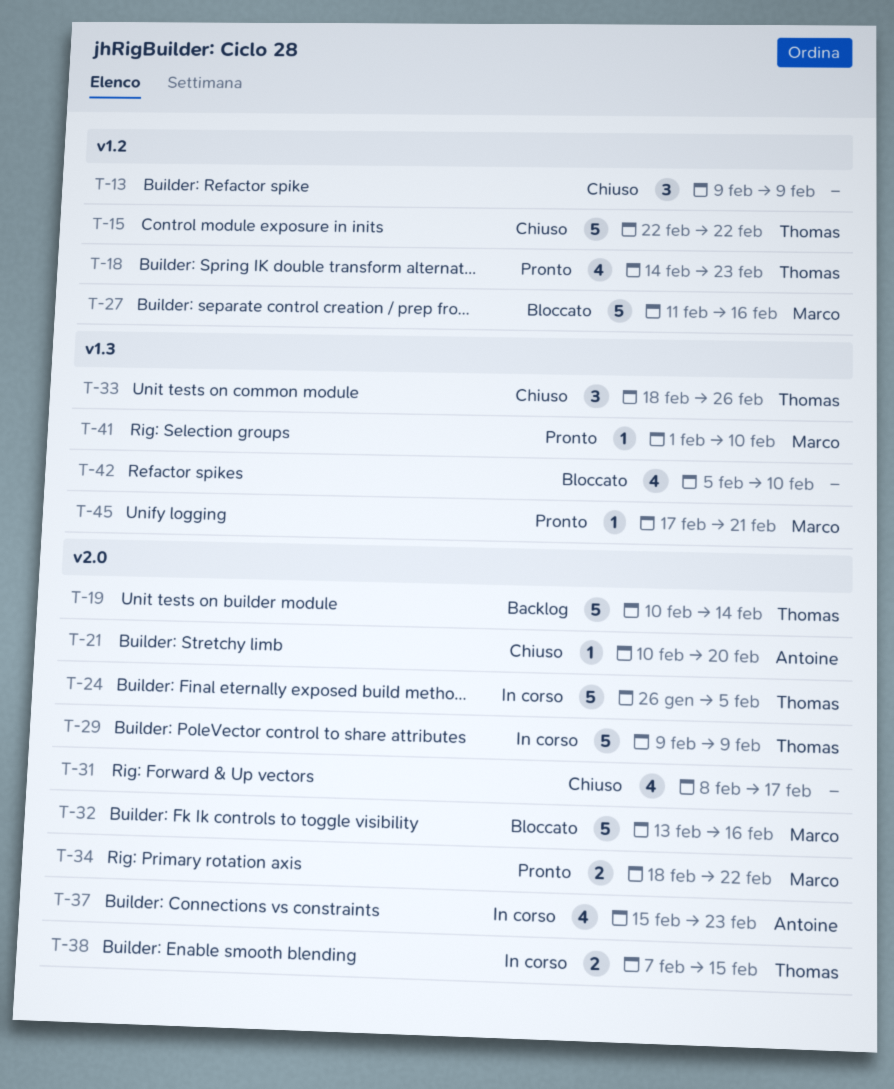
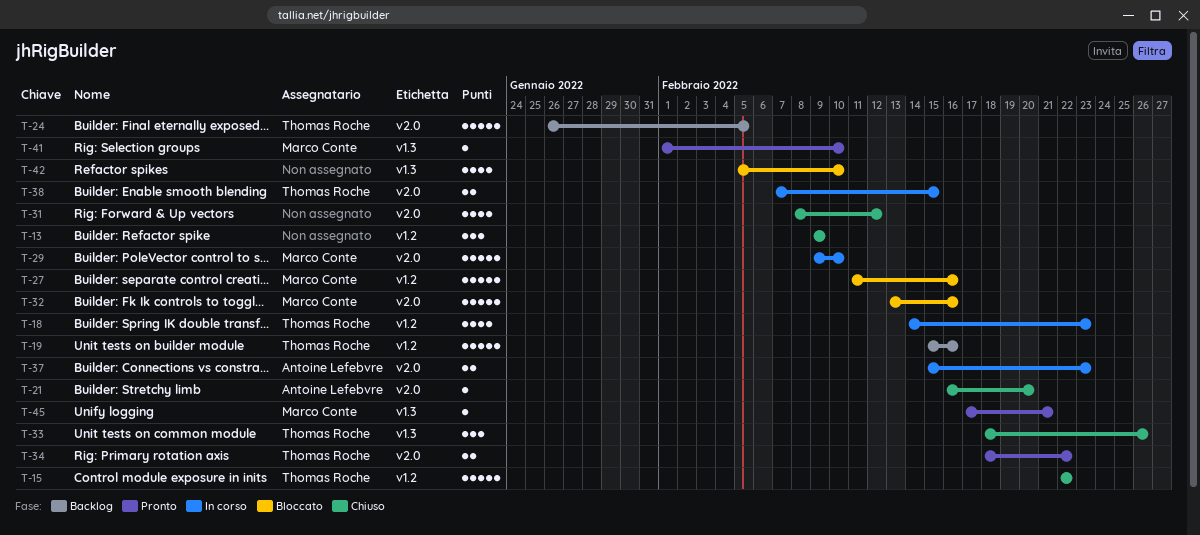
T-18, status: Pronto -> In corso
T-19, label: v2.0 -> v1.2
T-19, start: Feb 10 -> Feb 15
T-19, due: Feb 14 -> Feb 16
T-21, start: Feb 10 -> Feb 16
T-24, status: In corso -> Backlog
T-29, owner: Thomas Roche -> Marco Conte
T-29, due: Feb 9 -> Feb 10
T-31, due: Feb 17 -> Feb 12
T-34, owner: Marco Conte -> Thomas Roche
T-37, estimate: 4 -> 2

